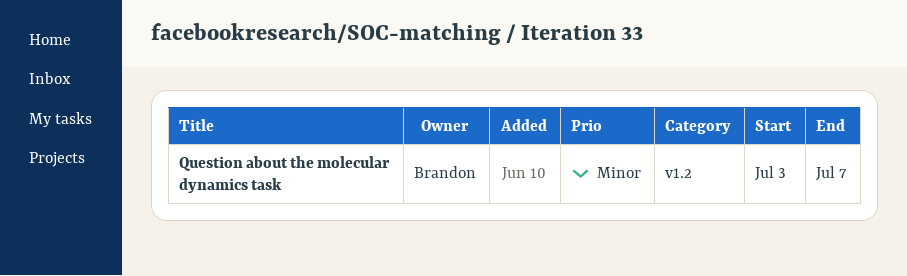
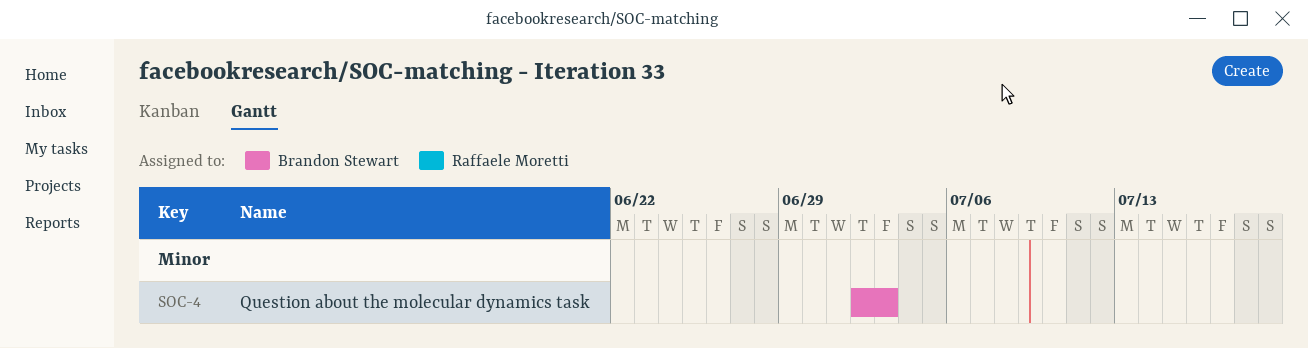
Question about the molecular dynamics task, start: Jul 3 -> Jul 2
Question about the molecular dynamics task, due: Jul 7 -> Jul 3

